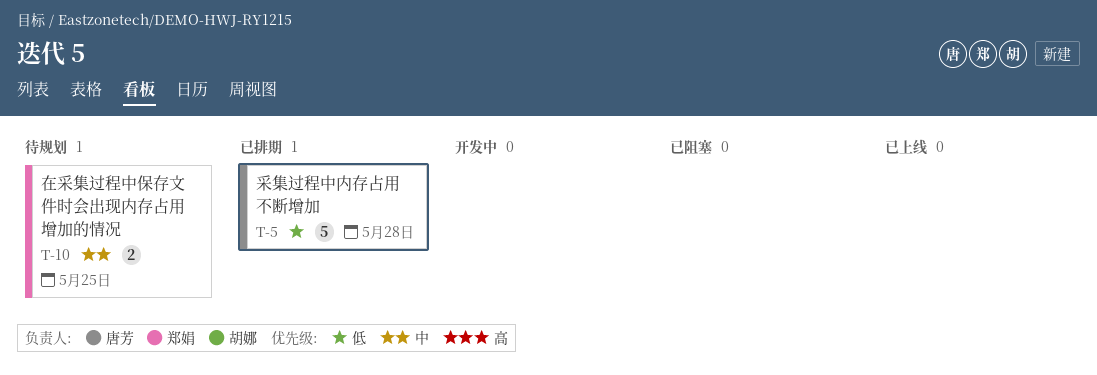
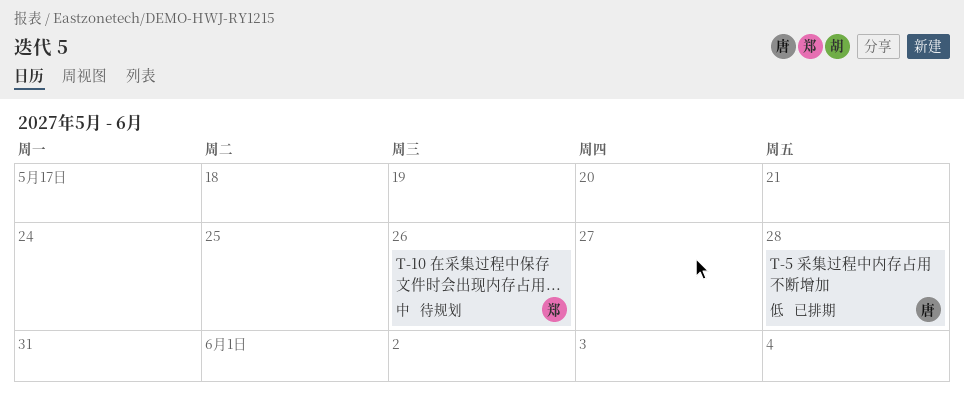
T-10, due: May 25 -> May 26

